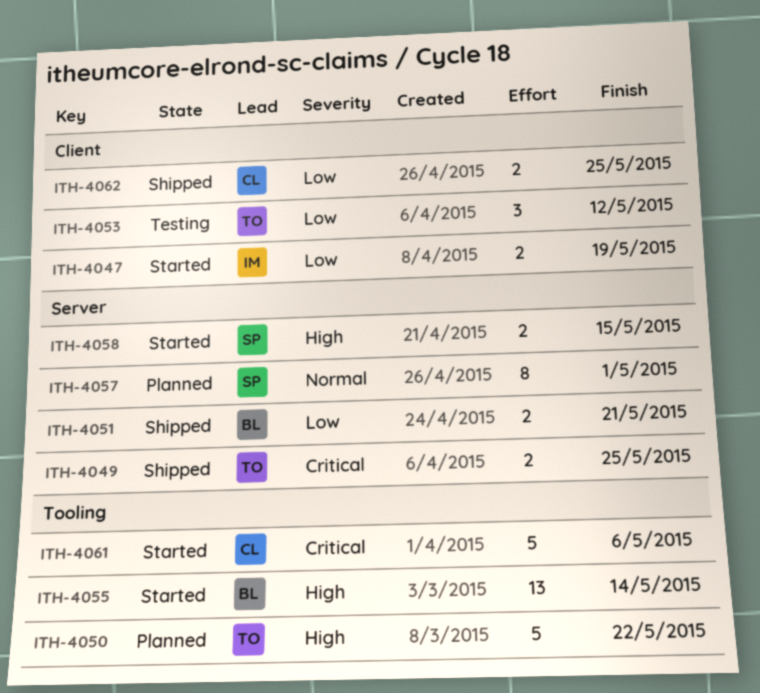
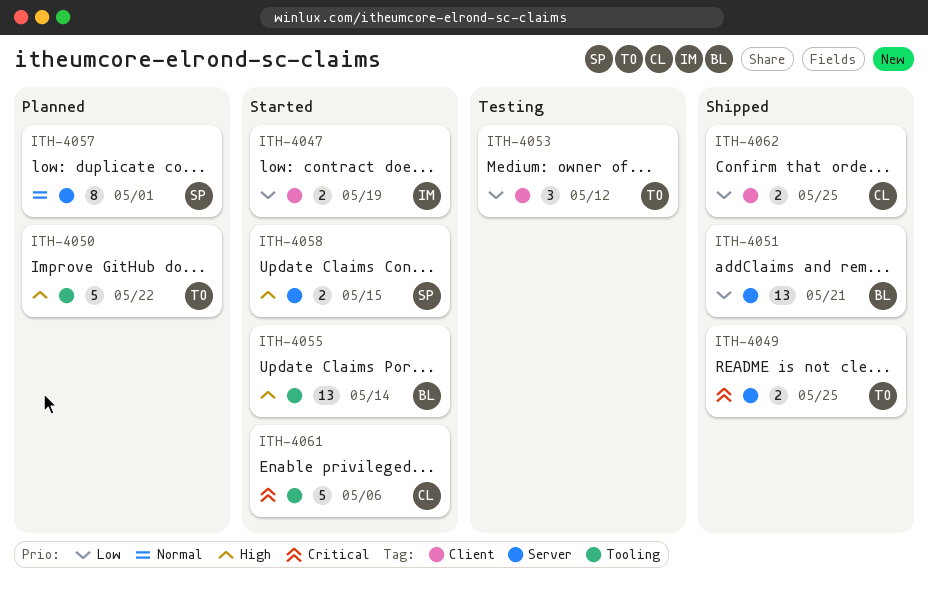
ITH-4051, estimate: 2 -> 13

